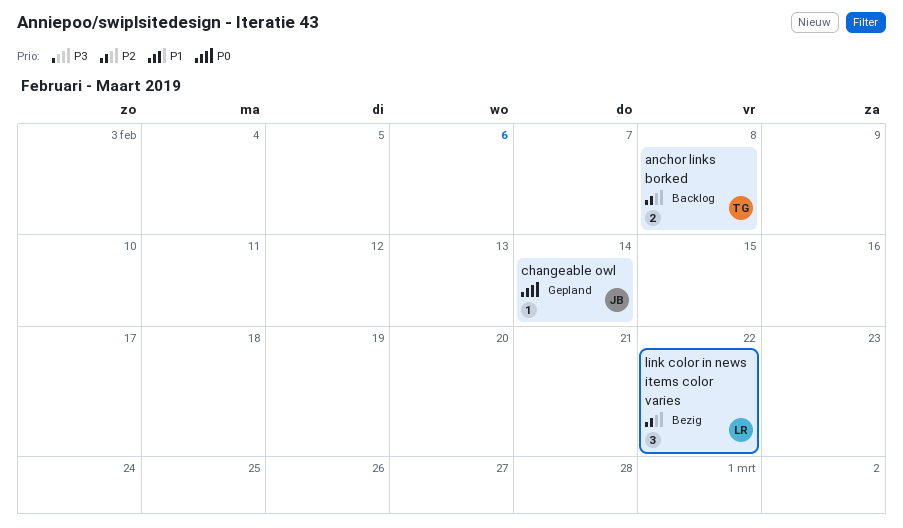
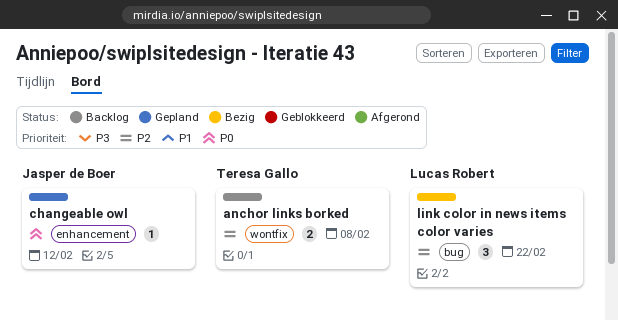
changeable owl, due: Feb 14 -> Feb 12

